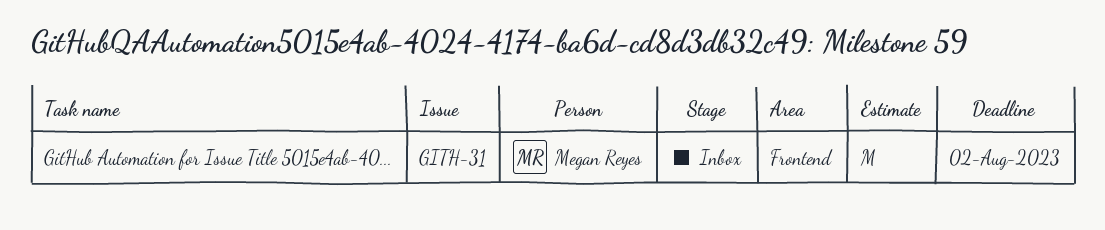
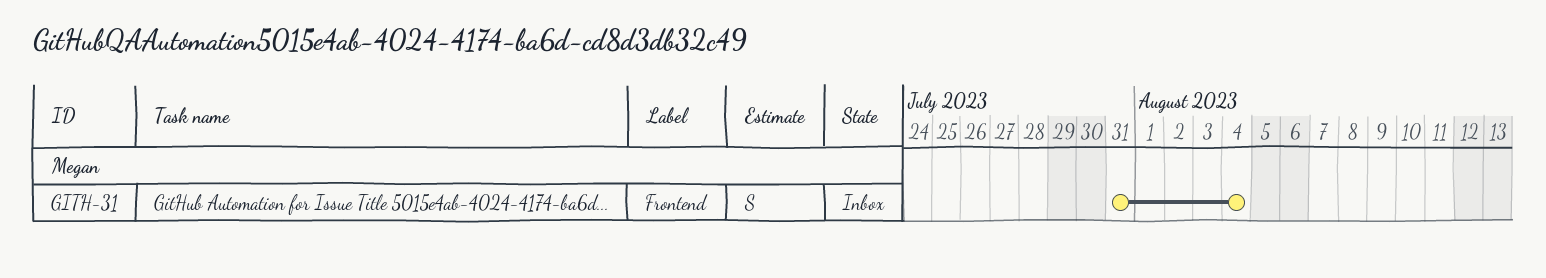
GITH-31, estimate: M -> S
GITH-31, due: Aug 2 -> Aug 4

